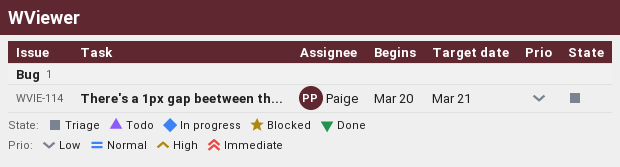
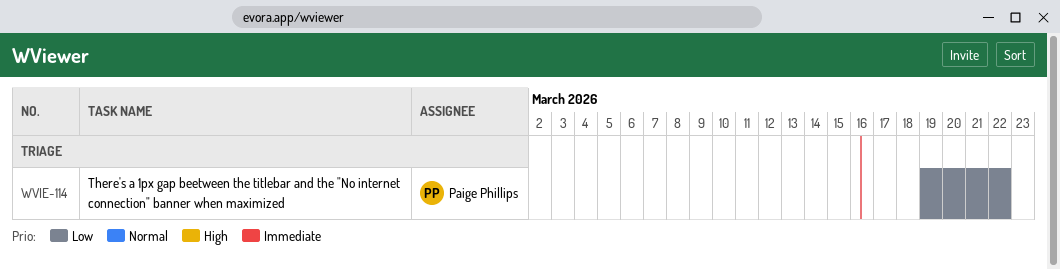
WVIE-114, start: Mar 20 -> Mar 19
WVIE-114, due: Mar 21 -> Mar 22

